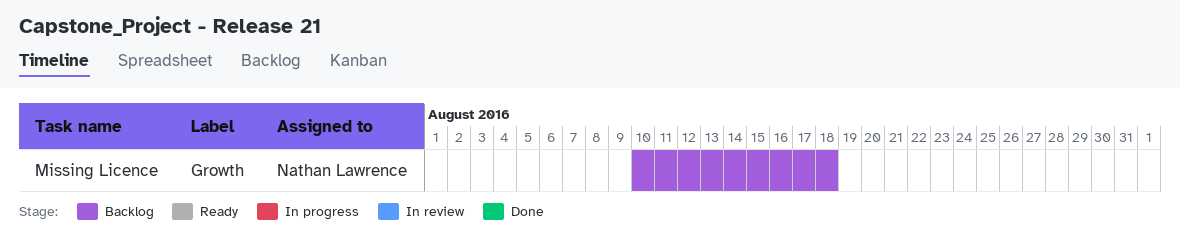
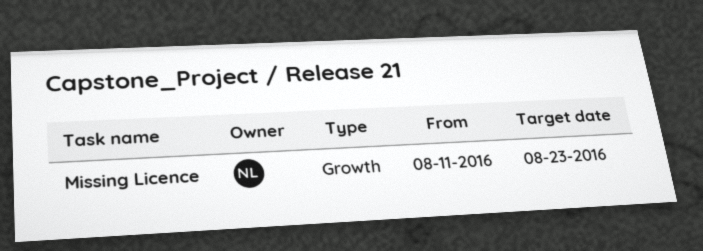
Missing Licence, start: Aug 10 -> Aug 11
Missing Licence, due: Aug 18 -> Aug 23

